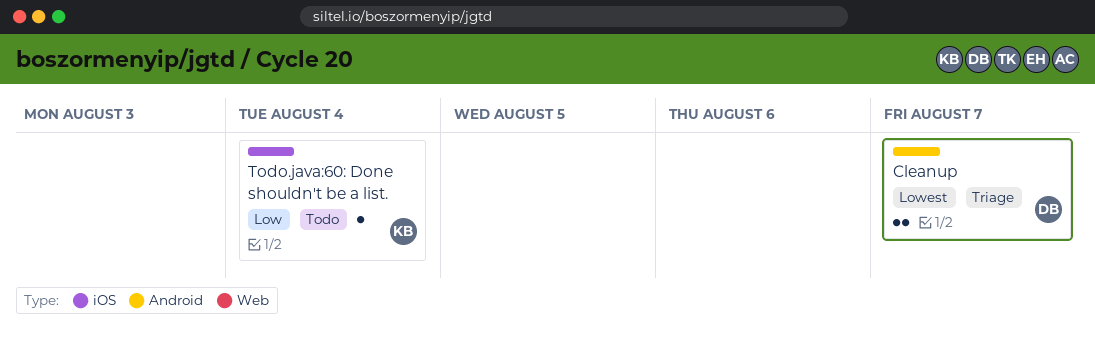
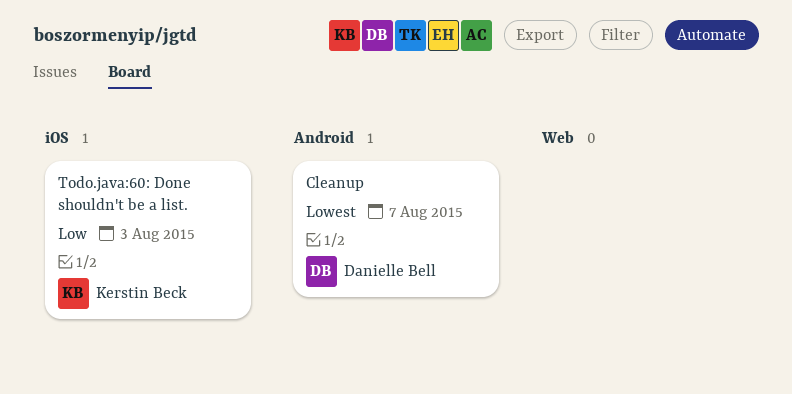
Todo.java:60: Done shouldn't be a list., due: Aug 4 -> Aug 3

